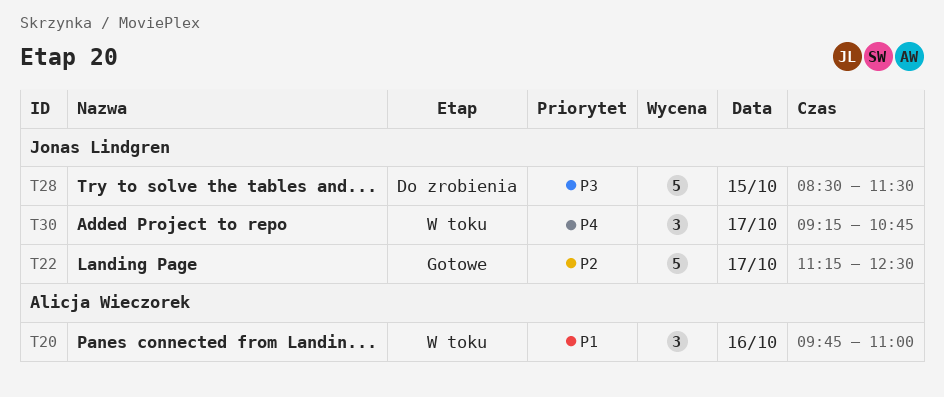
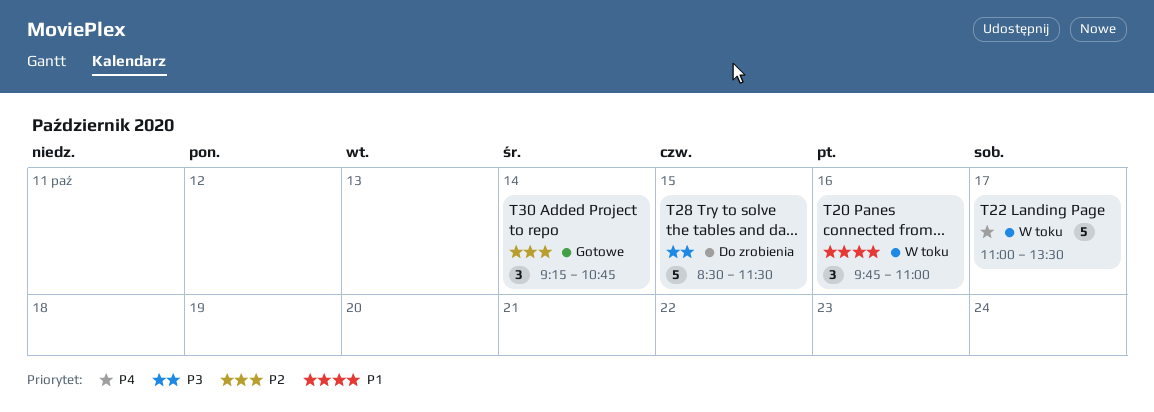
T22, status: Gotowe -> W toku
T22, priority: P2 -> P4
T22, begins: 11:15 -> 11:00
T22, ends: 12:30 -> 13:30
T30, status: W toku -> Gotowe
T30, priority: P4 -> P2
T30, day: Oct 17 -> Oct 14

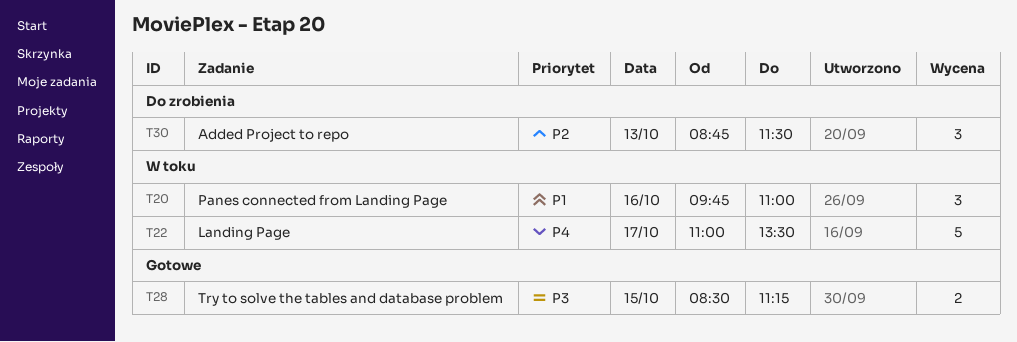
T28, status: Do zrobienia -> Gotowe
T28, estimate: 5 -> 2
T28, ends: 11:30 -> 11:15
T30, status: Gotowe -> Do zrobienia
T30, day: Oct 14 -> Oct 13
T30, begins: 09:15 -> 08:45
T30, ends: 10:45 -> 11:30

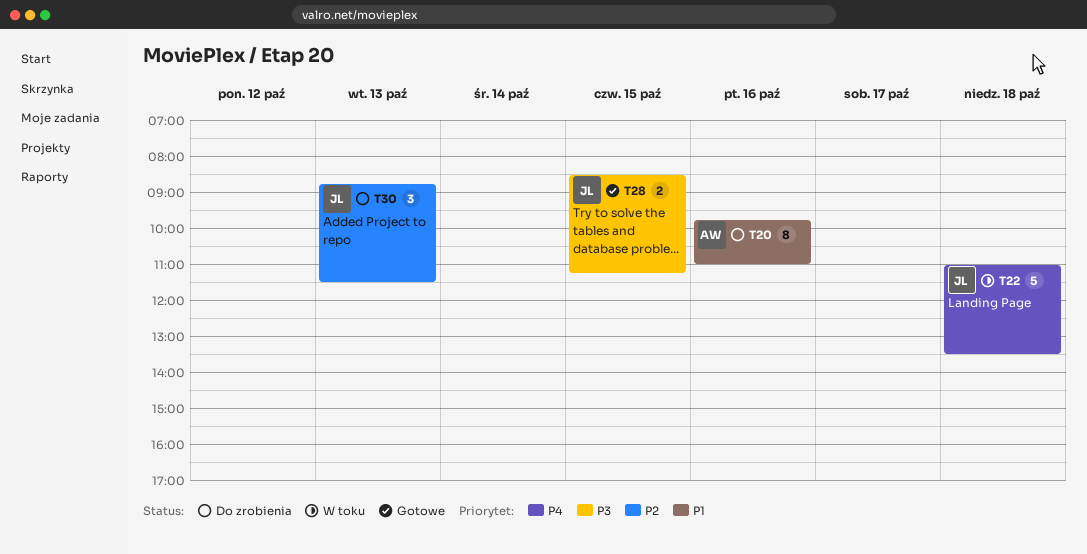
T20, status: W toku -> Do zrobienia
T20, estimate: 3 -> 8
T22, day: Oct 17 -> Oct 18

